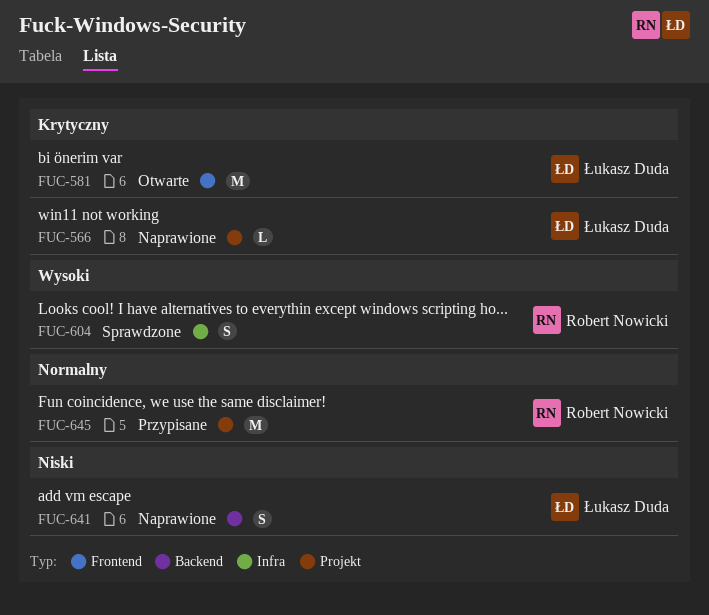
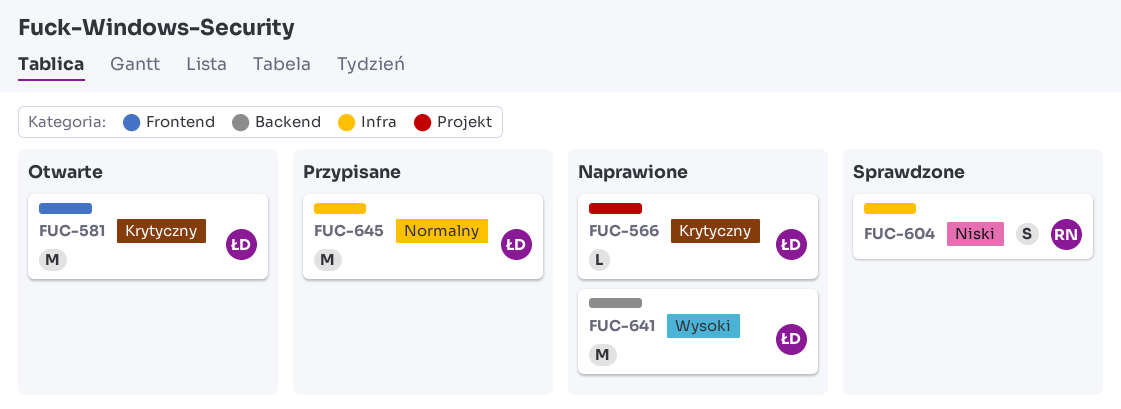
FUC-604, priority: Wysoki -> Niski
FUC-641, priority: Niski -> Wysoki
FUC-641, estimate: S -> M
FUC-645, owner: Robert Nowicki -> Łukasz Duda
FUC-645, label: Projekt -> Infra

